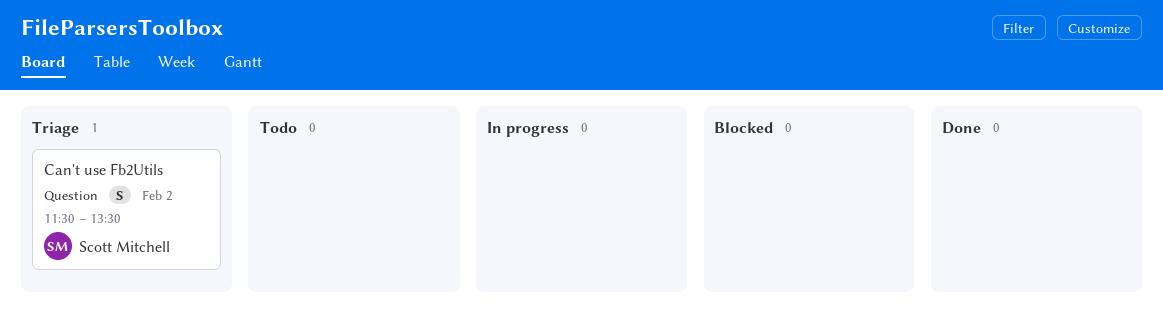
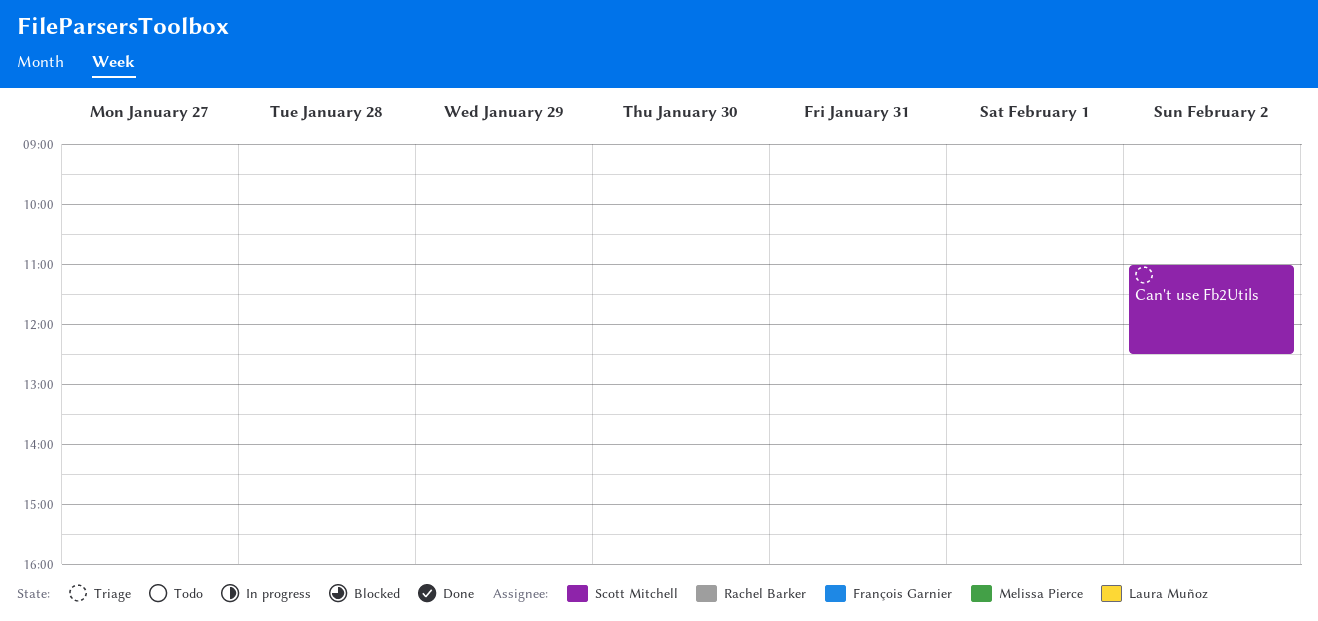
Can't use Fb2Utils, begins: 11:30 -> 11:00
Can't use Fb2Utils, ends: 13:30 -> 12:30

